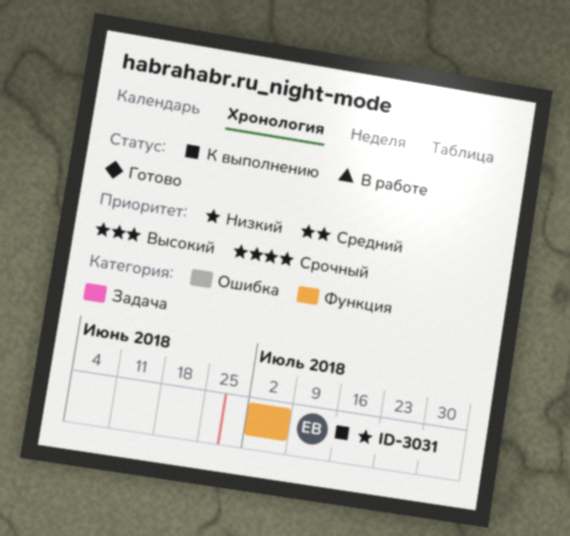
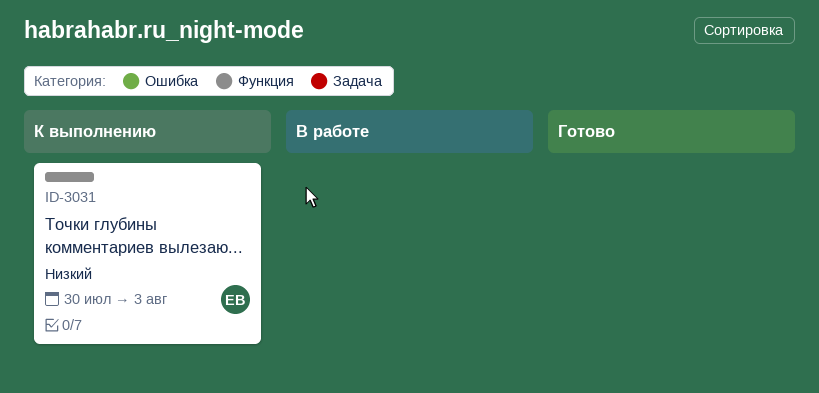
ID-3031, start: Jul 2 -> Jul 30
ID-3031, due: Jul 6 -> Aug 3

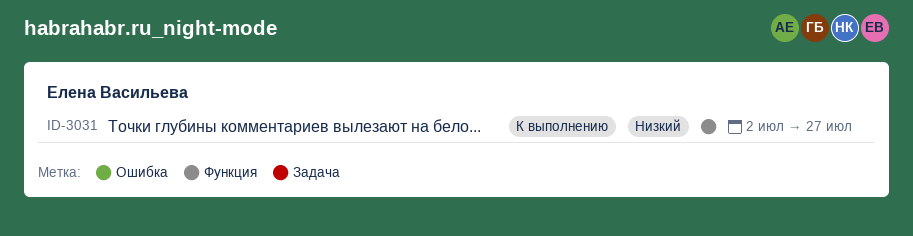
ID-3031, start: Jul 30 -> Jul 2
ID-3031, due: Aug 3 -> Jul 27

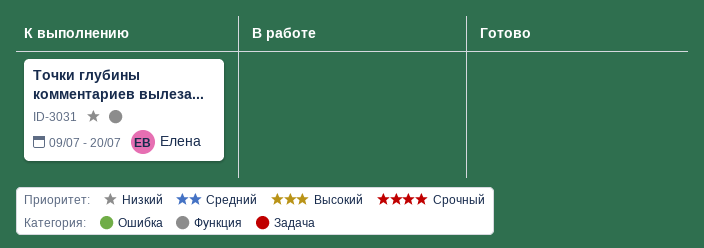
ID-3031, start: Jul 2 -> Jul 9
ID-3031, due: Jul 27 -> Jul 20

